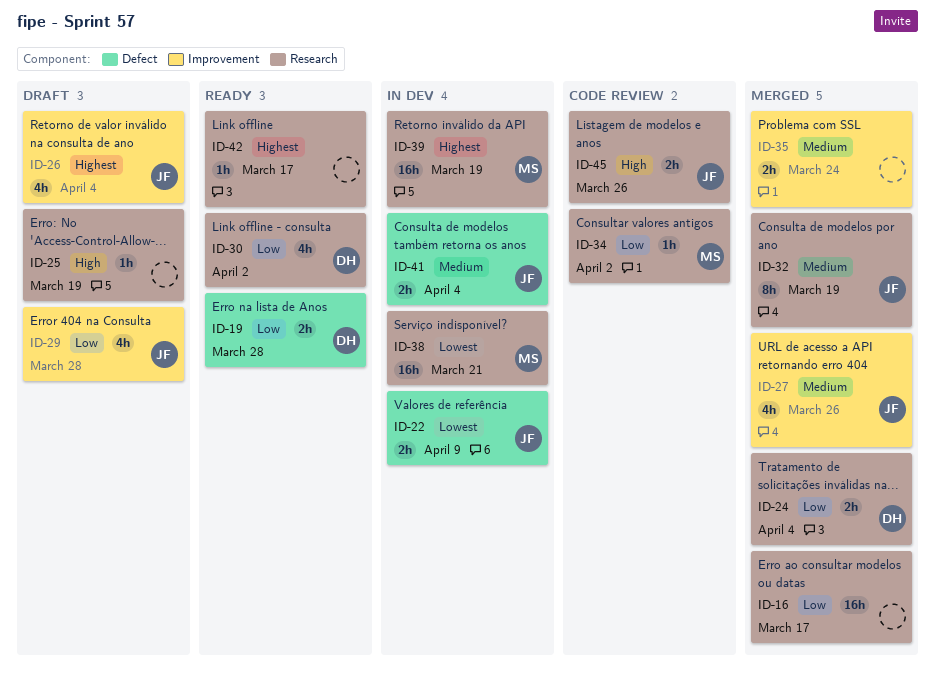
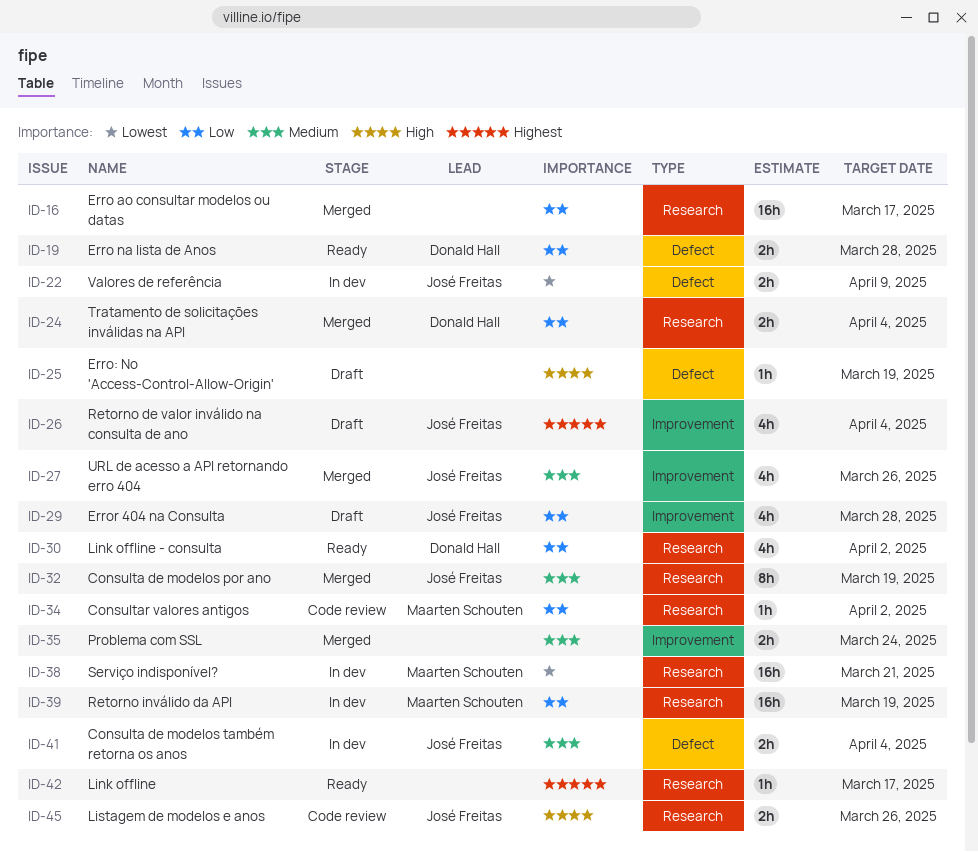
ID-25, label: Research -> Defect
ID-39, priority: Highest -> Low

